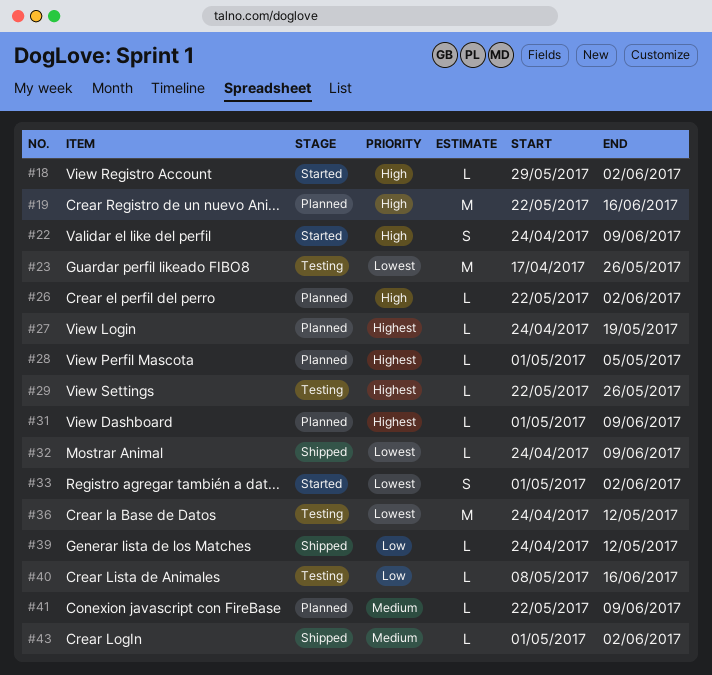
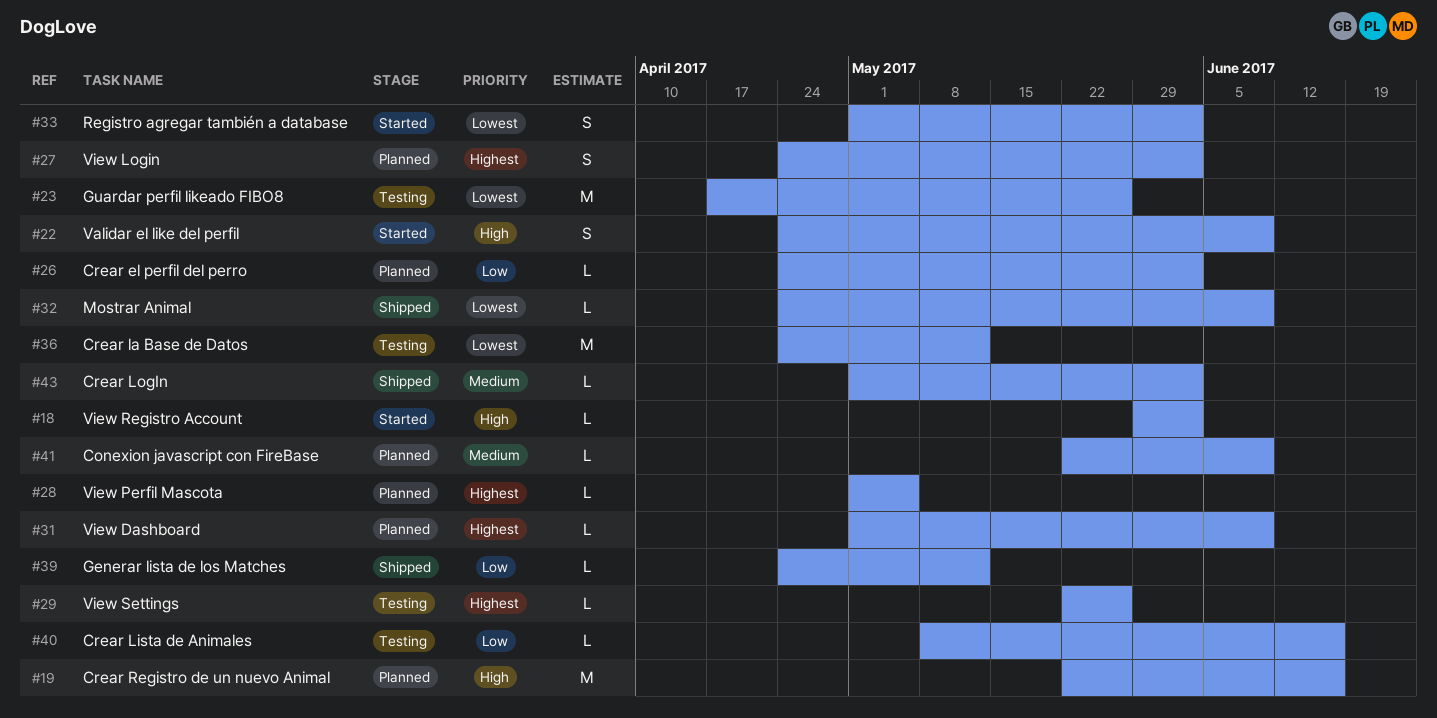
#26, priority: High -> Low
#26, start: May 22 -> Apr 24
#27, estimate: L -> S
#27, due: May 19 -> Jun 2

